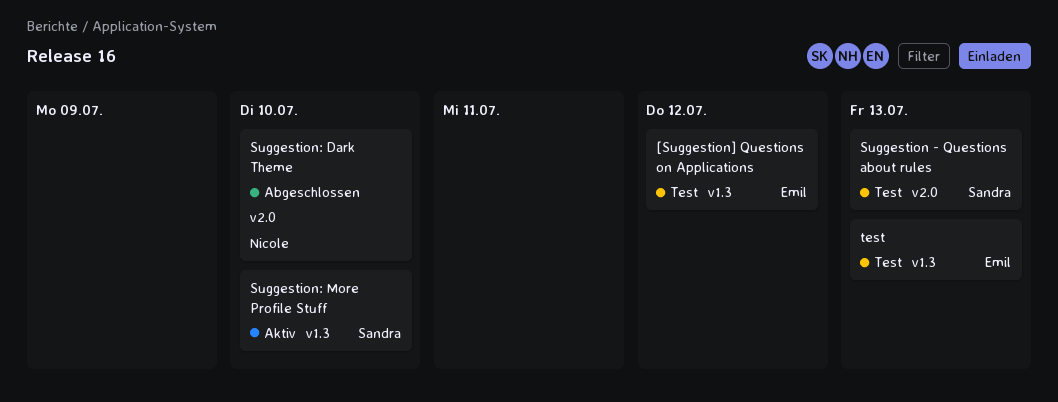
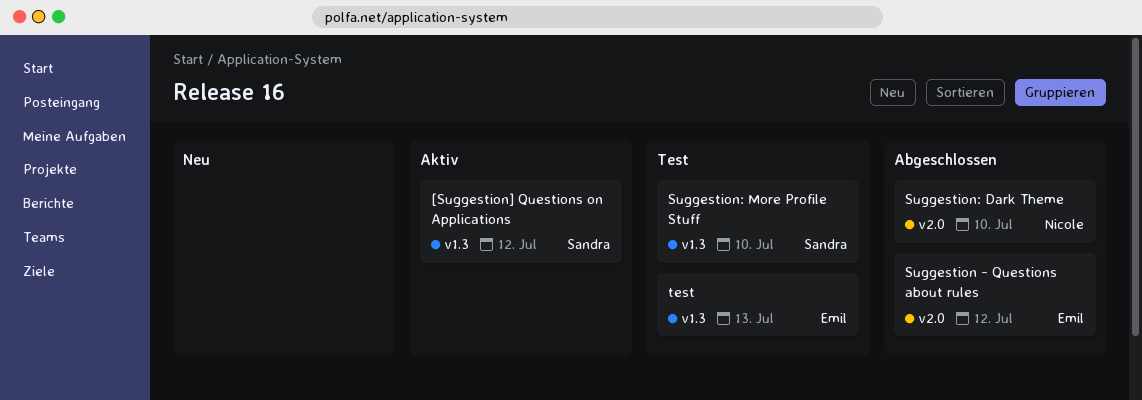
[Suggestion] Questions on Applications, status: Test -> Aktiv
[Suggestion] Questions on Applications, owner: Emil -> Sandra
Suggestion - Questions about rules, status: Test -> Abgeschlossen
Suggestion - Questions about rules, owner: Sandra -> Emil
Suggestion - Questions about rules, due: Jul 13 -> Jul 12
Suggestion: More Profile Stuff, status: Aktiv -> Test

